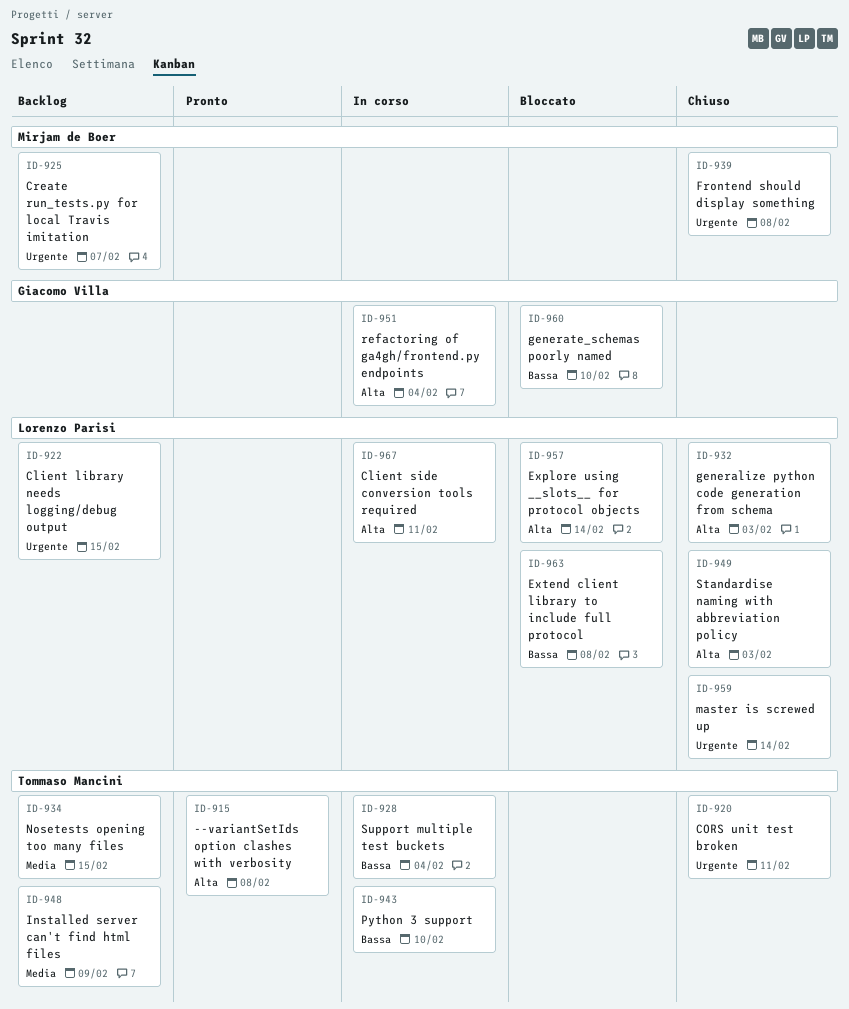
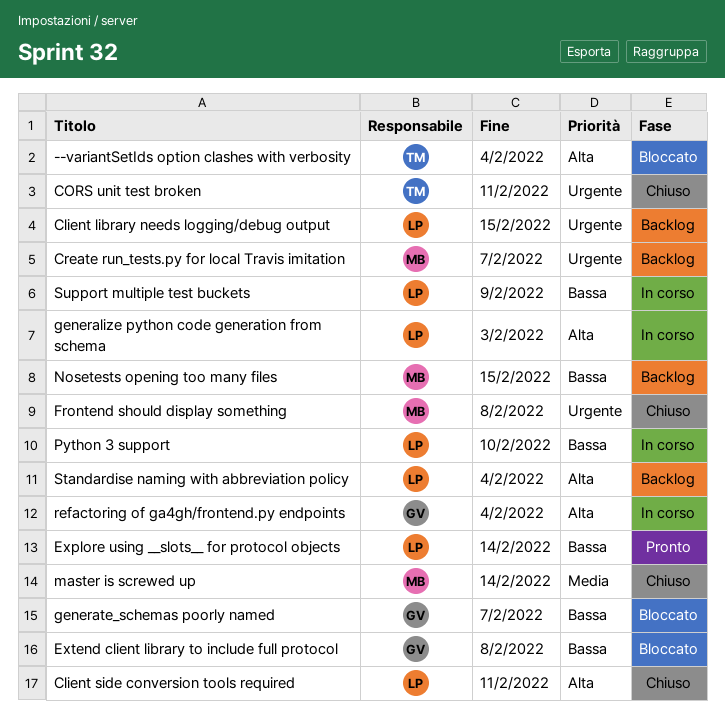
--variantSetIds option clashes with verbosity, status: Pronto -> Bloccato
--variantSetIds option clashes with verbosity, due: Feb 8 -> Feb 4
Client side conversion tools required, status: In corso -> Chiuso
Explore using __slots__ for protocol objects, status: Bloccato -> Pronto
Explore using __slots__ for protocol objects, priority: Alta -> Bassa
Extend client library to include full protocol, owner: Lorenzo Parisi -> Giacomo Villa
generalize python code generation from schema, status: Chiuso -> In corso
generate_schemas poorly named, due: Feb 10 -> Feb 7
Installed server can't find html files: present -> none
master is screwed up, owner: Lorenzo Parisi -> Mirjam de Boer
master is screwed up, priority: Urgente -> Media
Nosetests opening too many files, owner: Tommaso Mancini -> Mirjam de Boer
Nosetests opening too many files, priority: Media -> Bassa
Python 3 support, owner: Tommaso Mancini -> Lorenzo Parisi
Standardise naming with abbreviation policy, status: Chiuso -> Backlog
Standardise naming with abbreviation policy, due: Feb 3 -> Feb 4
Support multiple test buckets, owner: Tommaso Mancini -> Lorenzo Parisi
Support multiple test buckets, due: Feb 4 -> Feb 9

